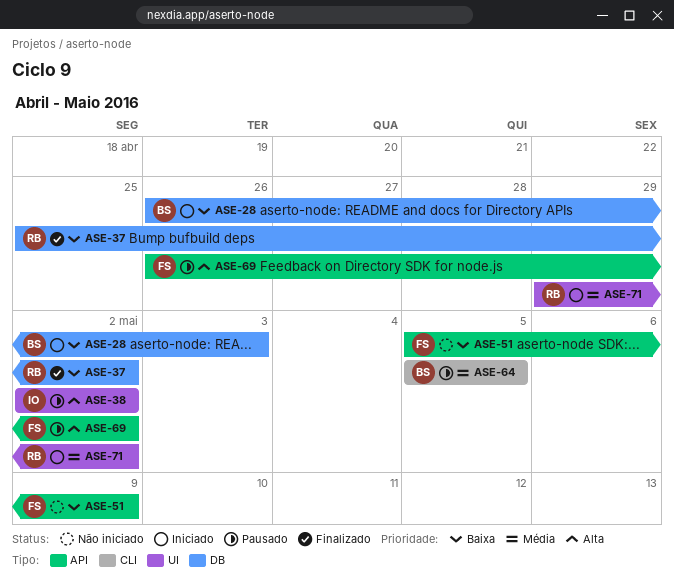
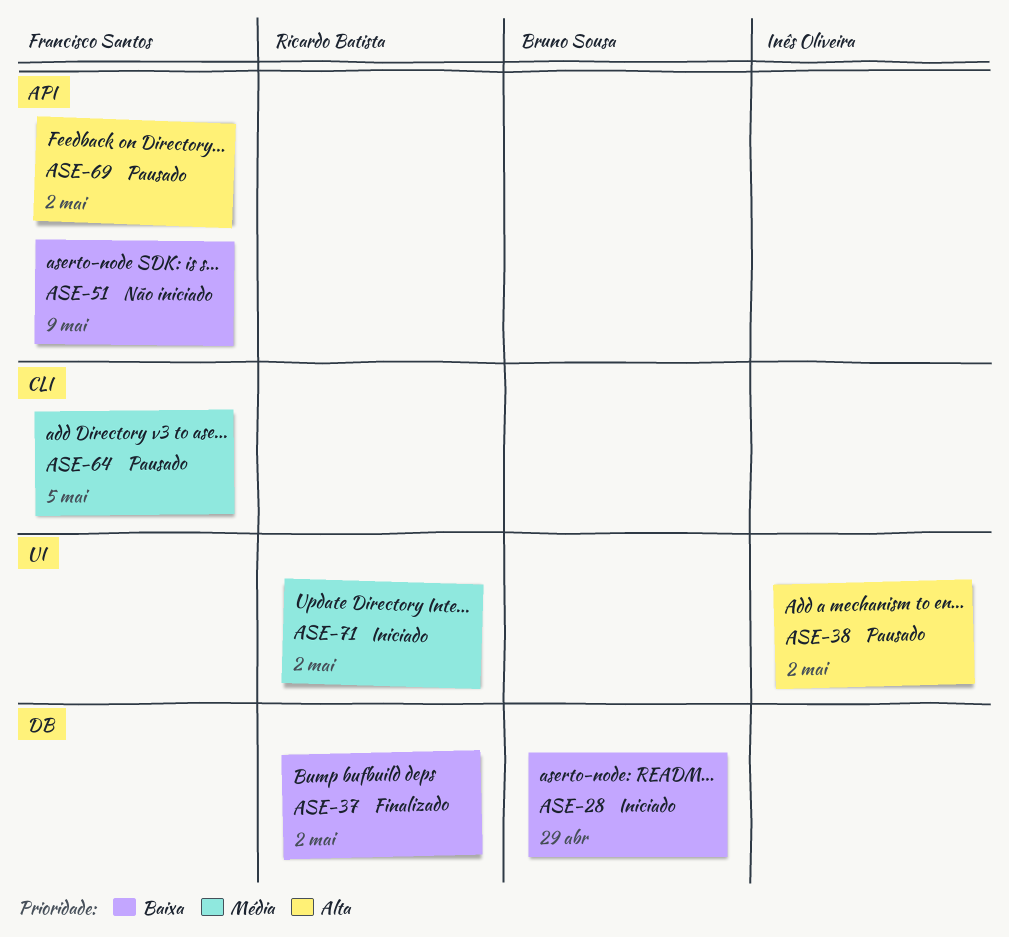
ASE-28, due: May 3 -> Apr 29
ASE-64, owner: Bruno Sousa -> Francisco Santos

